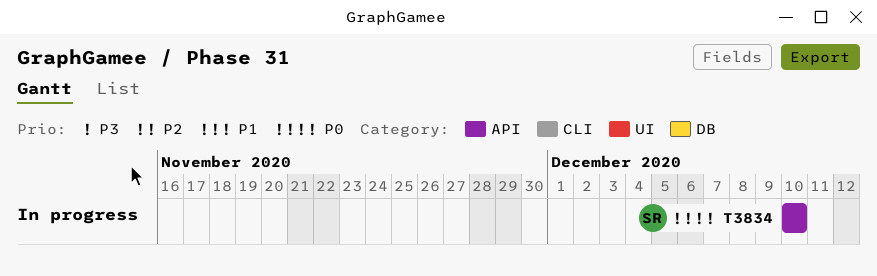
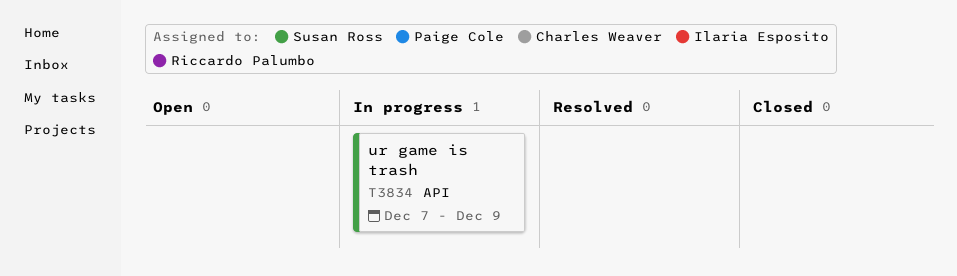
T3834, start: Dec 10 -> Dec 7
T3834, due: Dec 10 -> Dec 9

